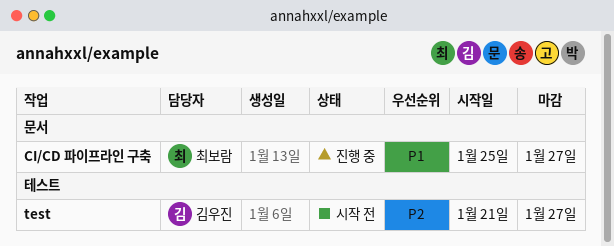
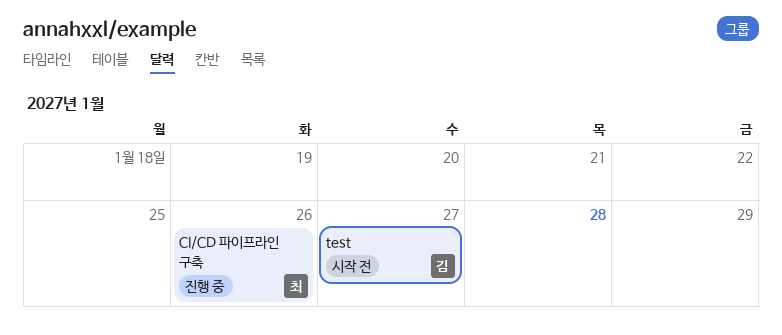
CI/CD 파이프라인 구축, due: Jan 27 -> Jan 26

